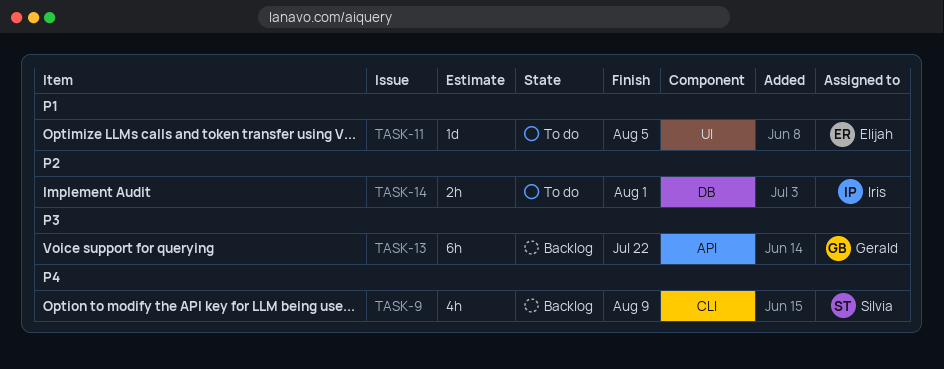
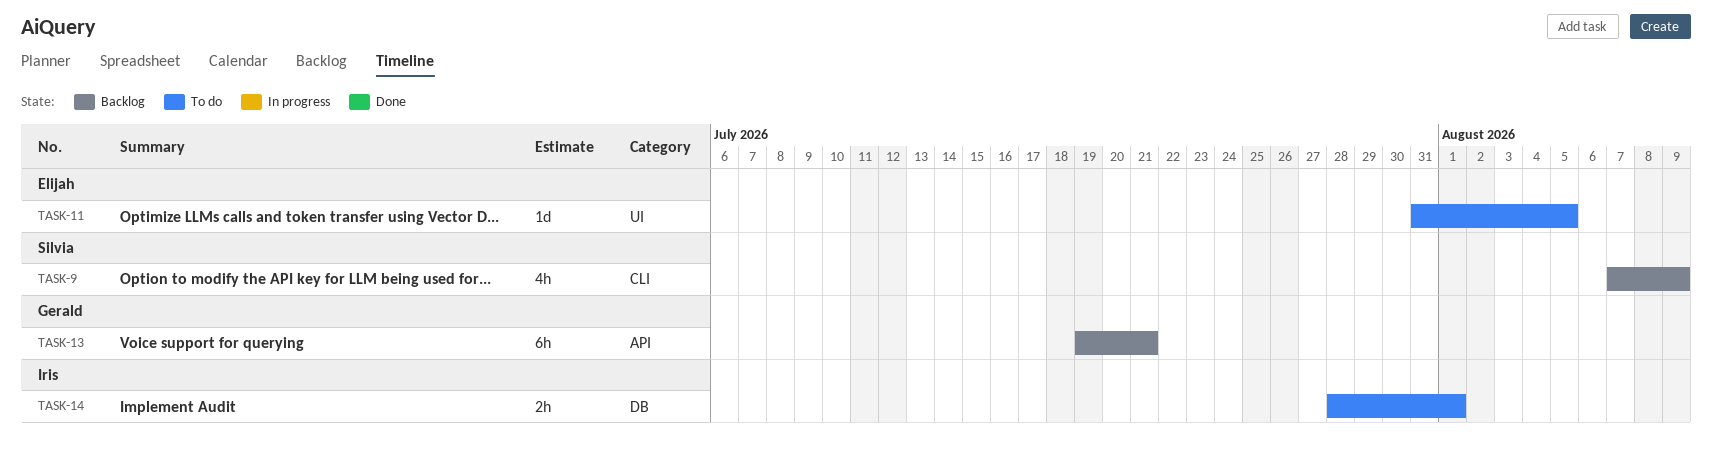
TASK-13, due: Jul 22 -> Jul 21

